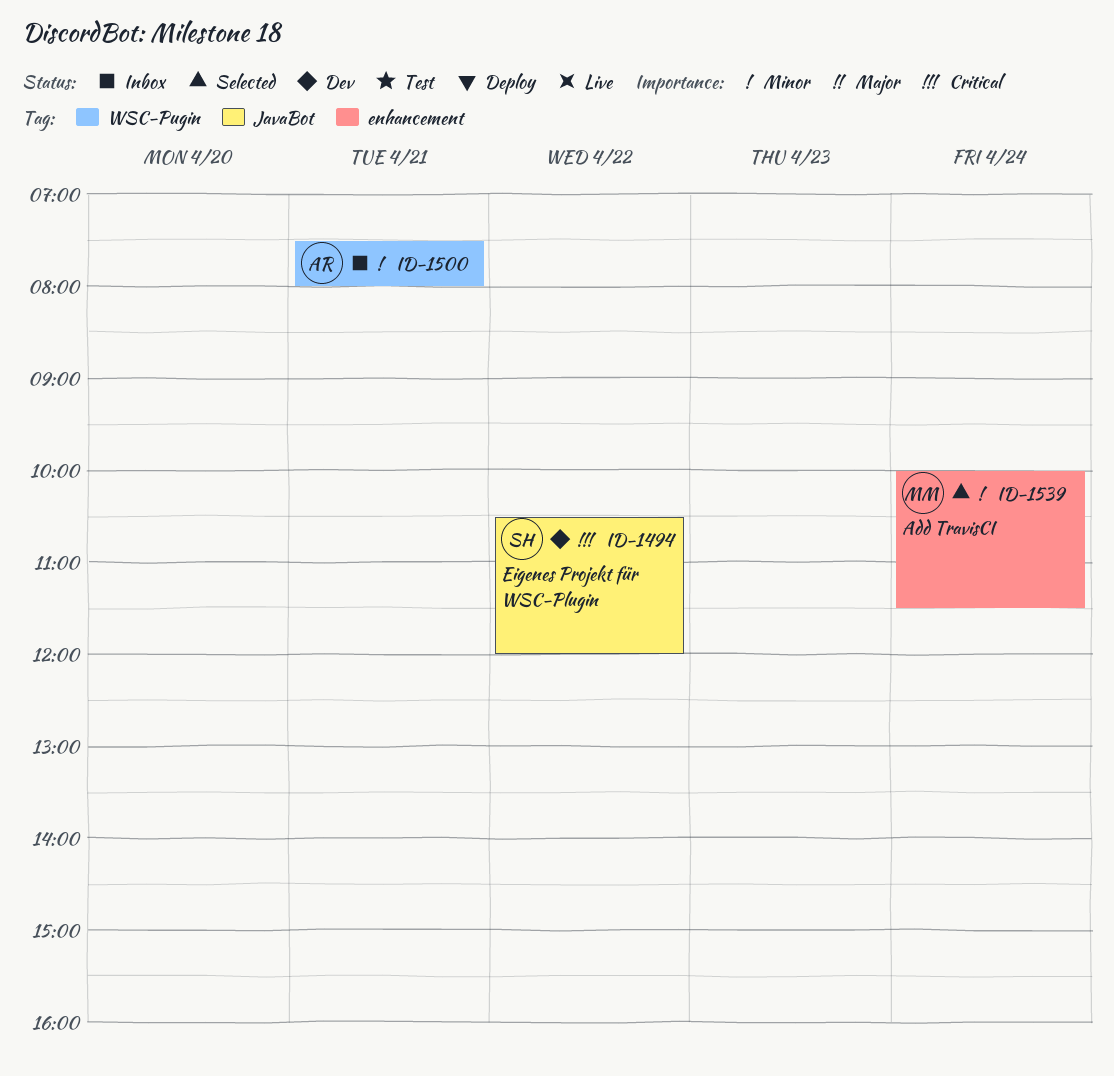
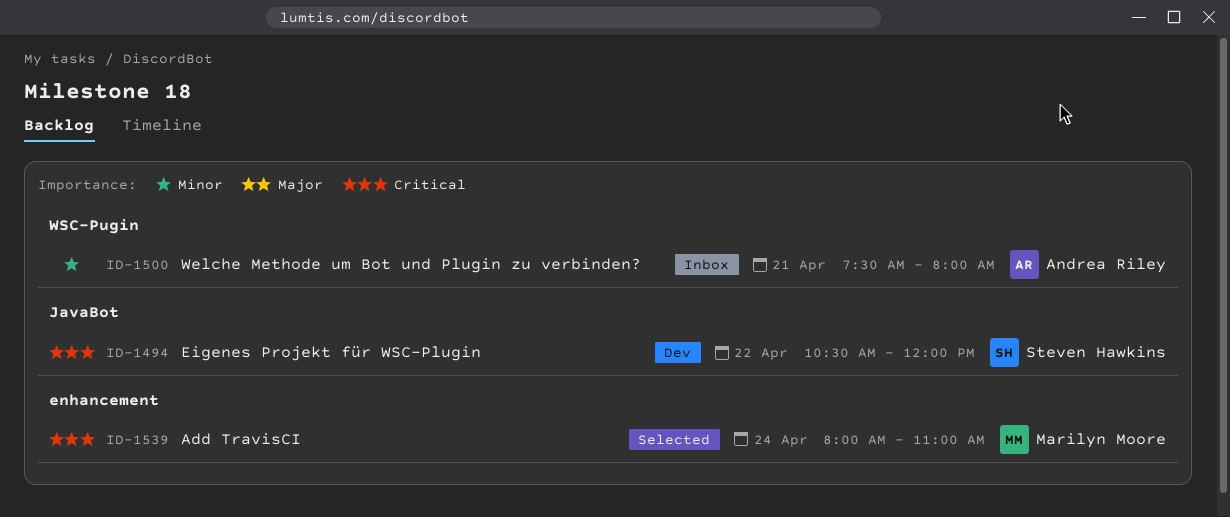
ID-1539, priority: Minor -> Critical
ID-1539, begins: 10:00 -> 08:00
ID-1539, ends: 11:30 -> 11:00

